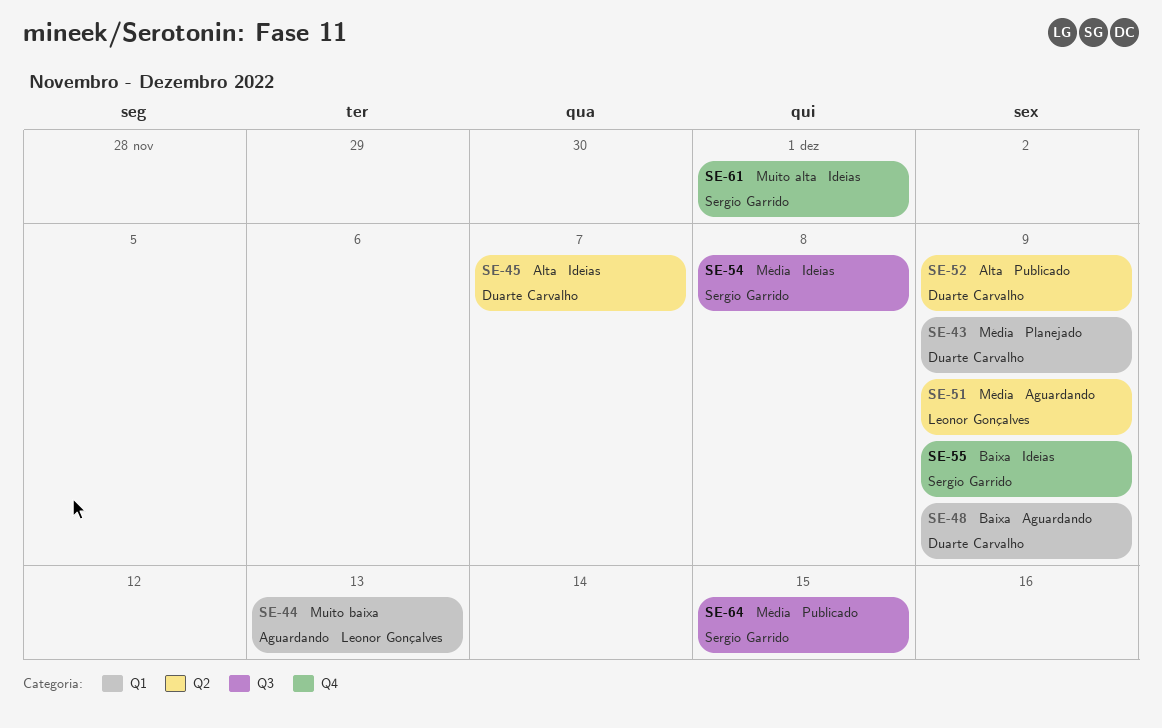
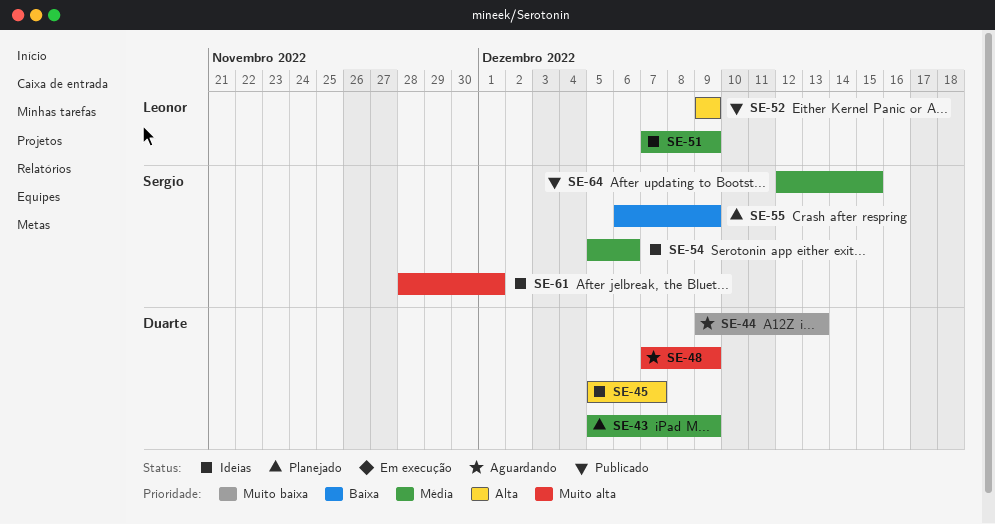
SE-44, owner: Leonor Gonçalves -> Duarte Carvalho
SE-48, priority: Baixa -> Muito alta
SE-51, status: Aguardando -> Ideias
SE-52, owner: Duarte Carvalho -> Leonor Gonçalves
SE-54, due: Dec 8 -> Dec 6
SE-55, status: Ideias -> Planejado

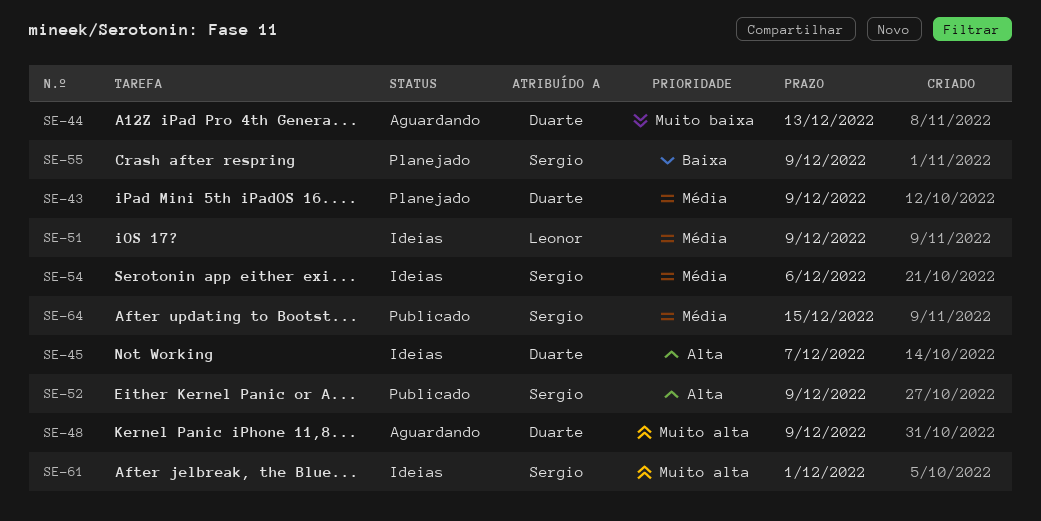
SE-52, owner: Leonor -> Sergio

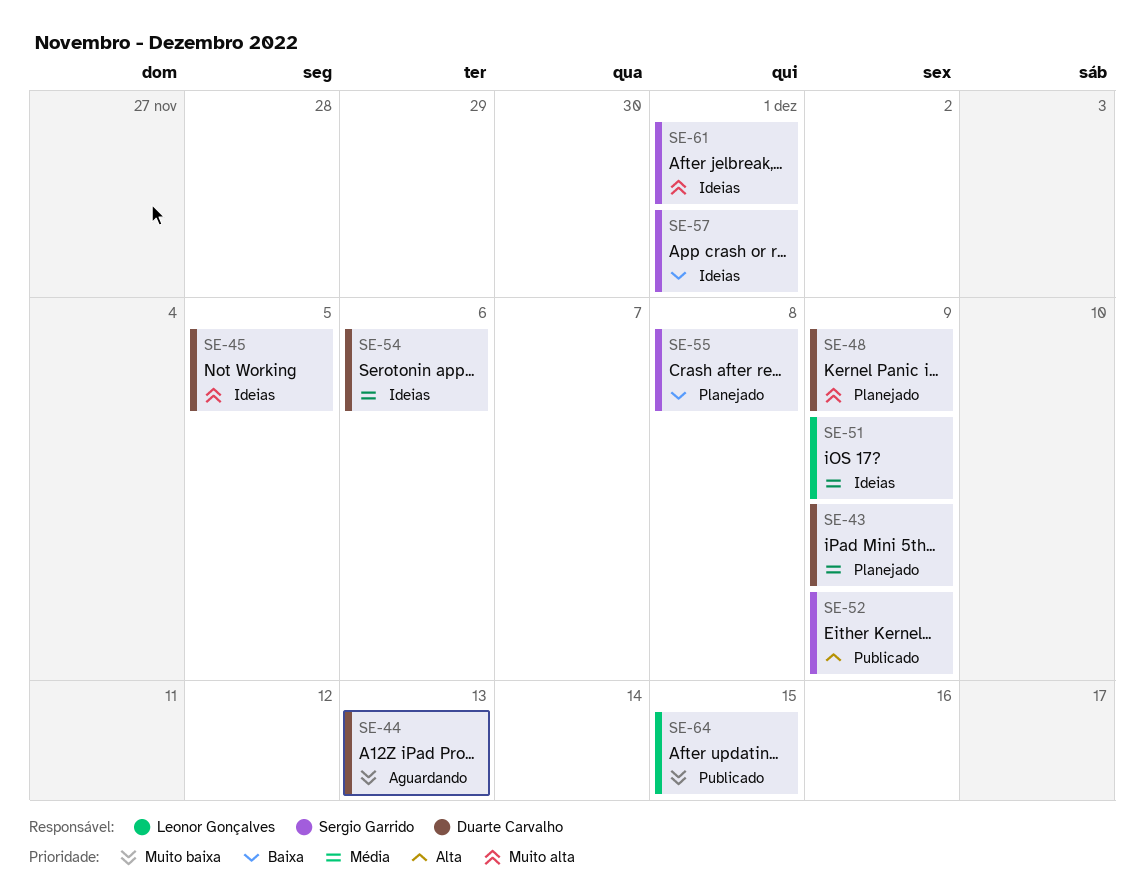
SE-45, priority: Alta -> Muito alta
SE-45, due: Dec 7 -> Dec 5
SE-48, status: Aguardando -> Planejado
SE-54, owner: Sergio Garrido -> Duarte Carvalho
SE-55, due: Dec 9 -> Dec 8
SE-57: none -> present
SE-64, owner: Sergio Garrido -> Leonor Gonçalves
SE-64, priority: Média -> Muito baixa

